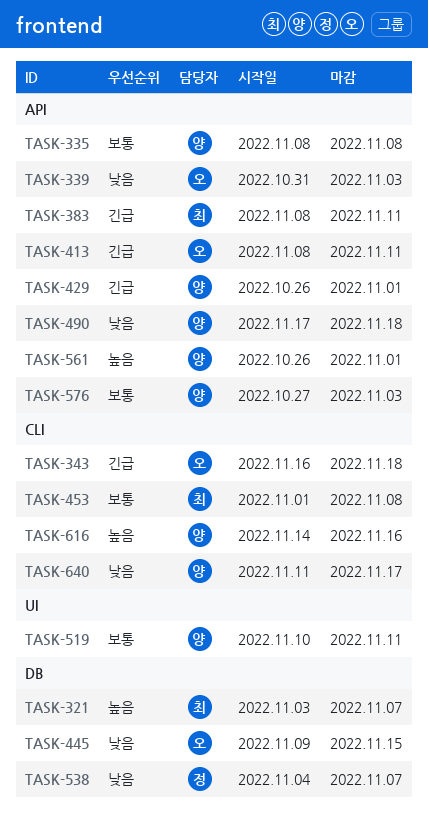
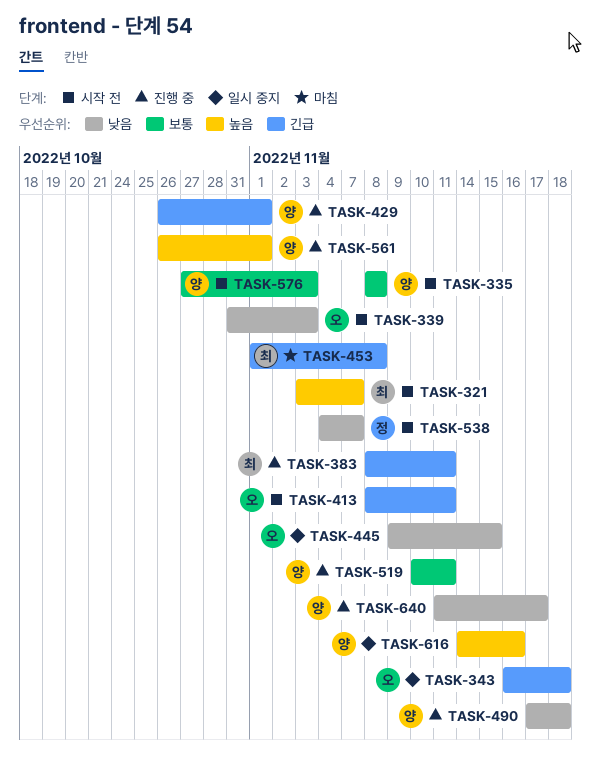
TASK-453, priority: 보통 -> 긴급

